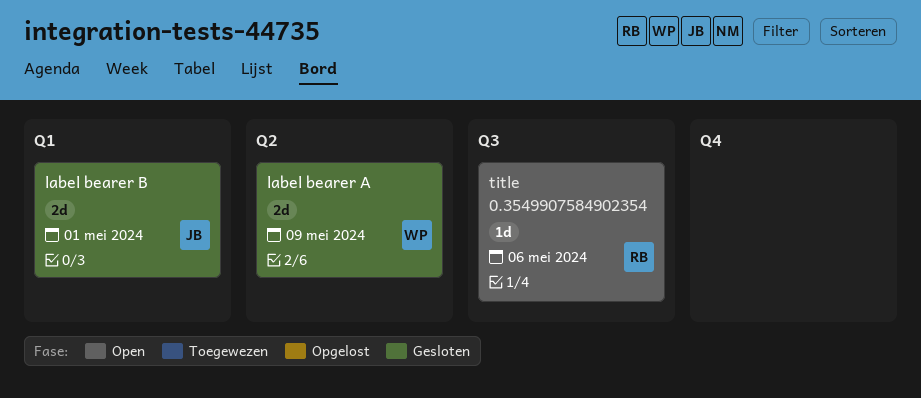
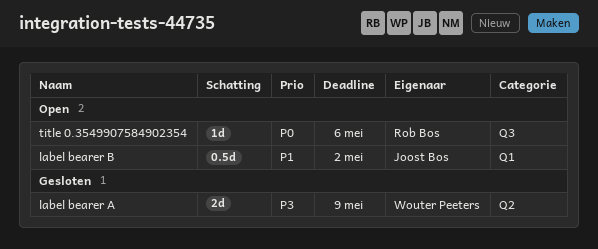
label bearer B, status: Gesloten -> Open
label bearer B, estimate: 2d -> 0.5d
label bearer B, due: May 1 -> May 2

